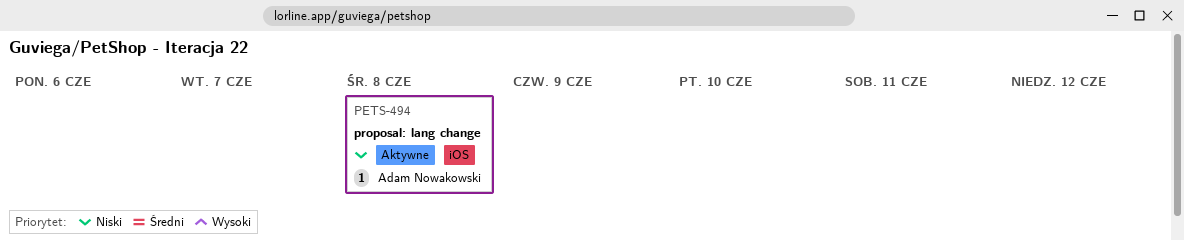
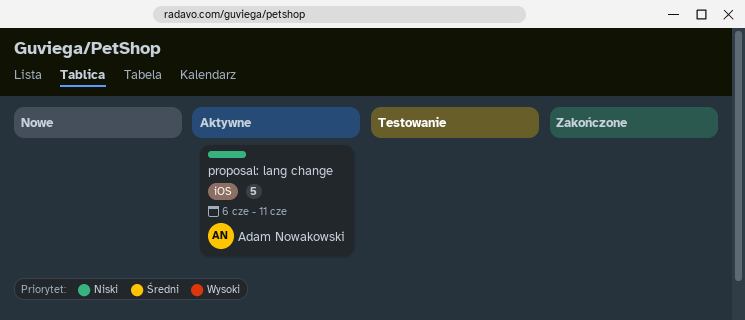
proposal: lang change, estimate: 1 -> 5
proposal: lang change, due: Jun 8 -> Jun 11

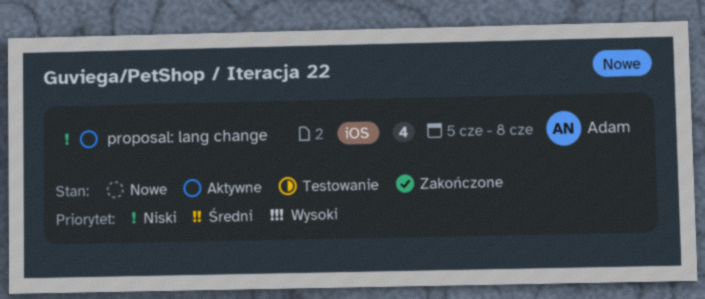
proposal: lang change, estimate: 5 -> 4
proposal: lang change, start: Jun 6 -> Jun 5
proposal: lang change, due: Jun 11 -> Jun 8

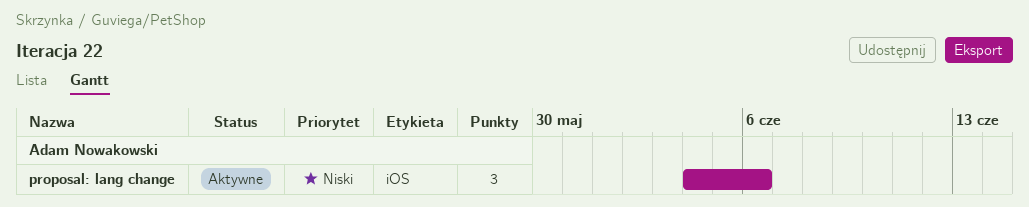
proposal: lang change, estimate: 4 -> 3
proposal: lang change, start: Jun 5 -> Jun 4
proposal: lang change, due: Jun 8 -> Jun 6

